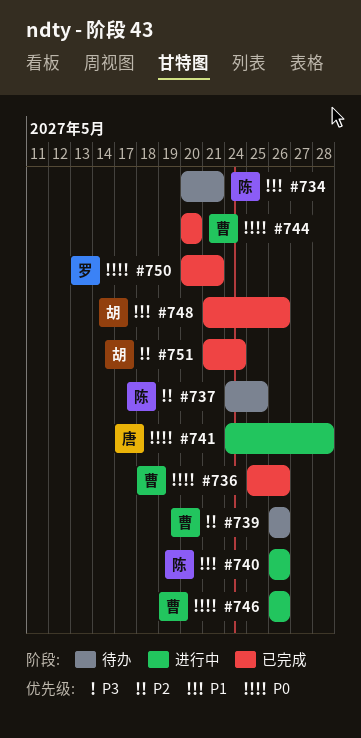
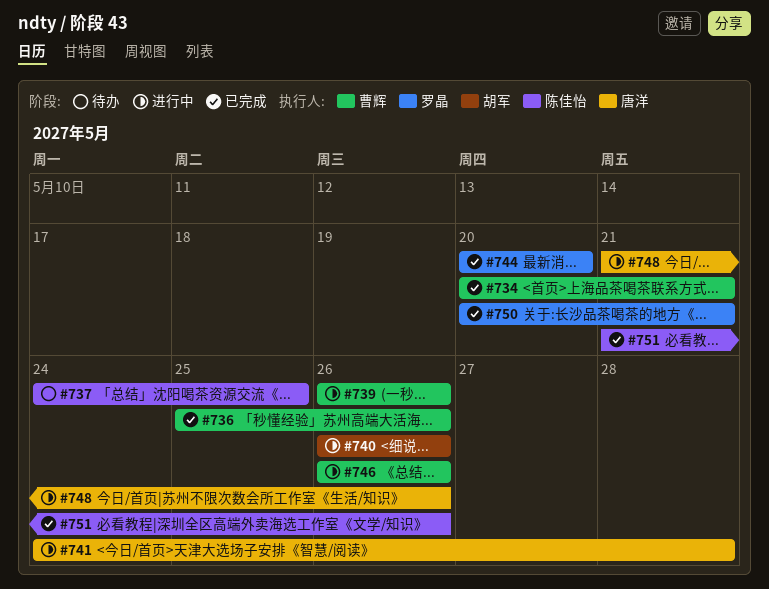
#734, status: 待办 -> 已完成
#734, owner: 陈佳怡 -> 曹辉
#739, status: 待办 -> 进行中
#740, owner: 陈佳怡 -> 胡军
#744, owner: 曹辉 -> 罗晶
#748, status: 已完成 -> 进行中
#748, owner: 胡军 -> 唐洋
#751, owner: 胡军 -> 陈佳怡
#751, due: May 24 -> May 26

